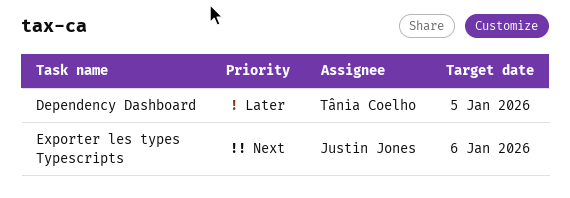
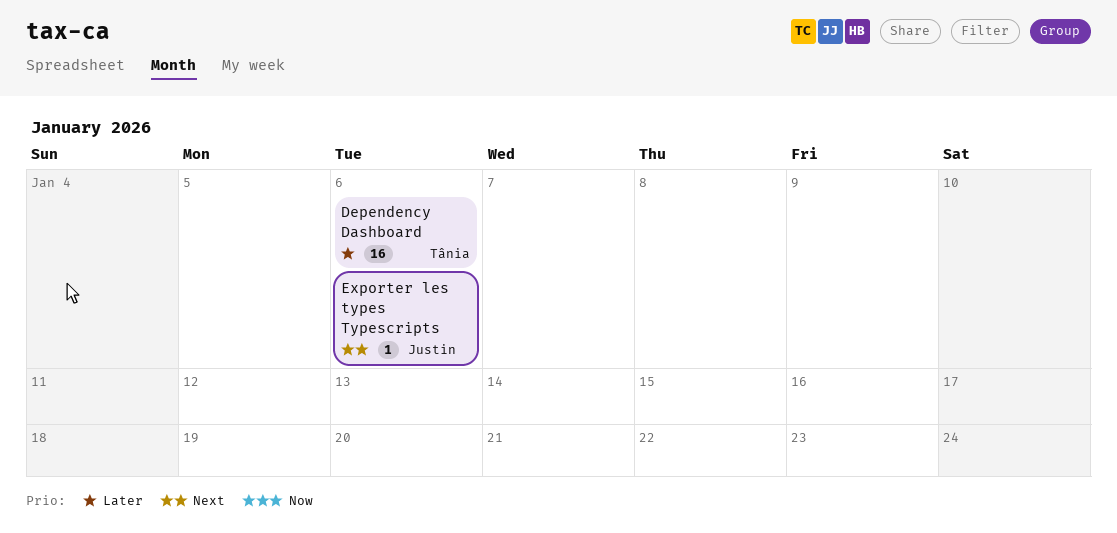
Dependency Dashboard, due: Jan 5 -> Jan 6

